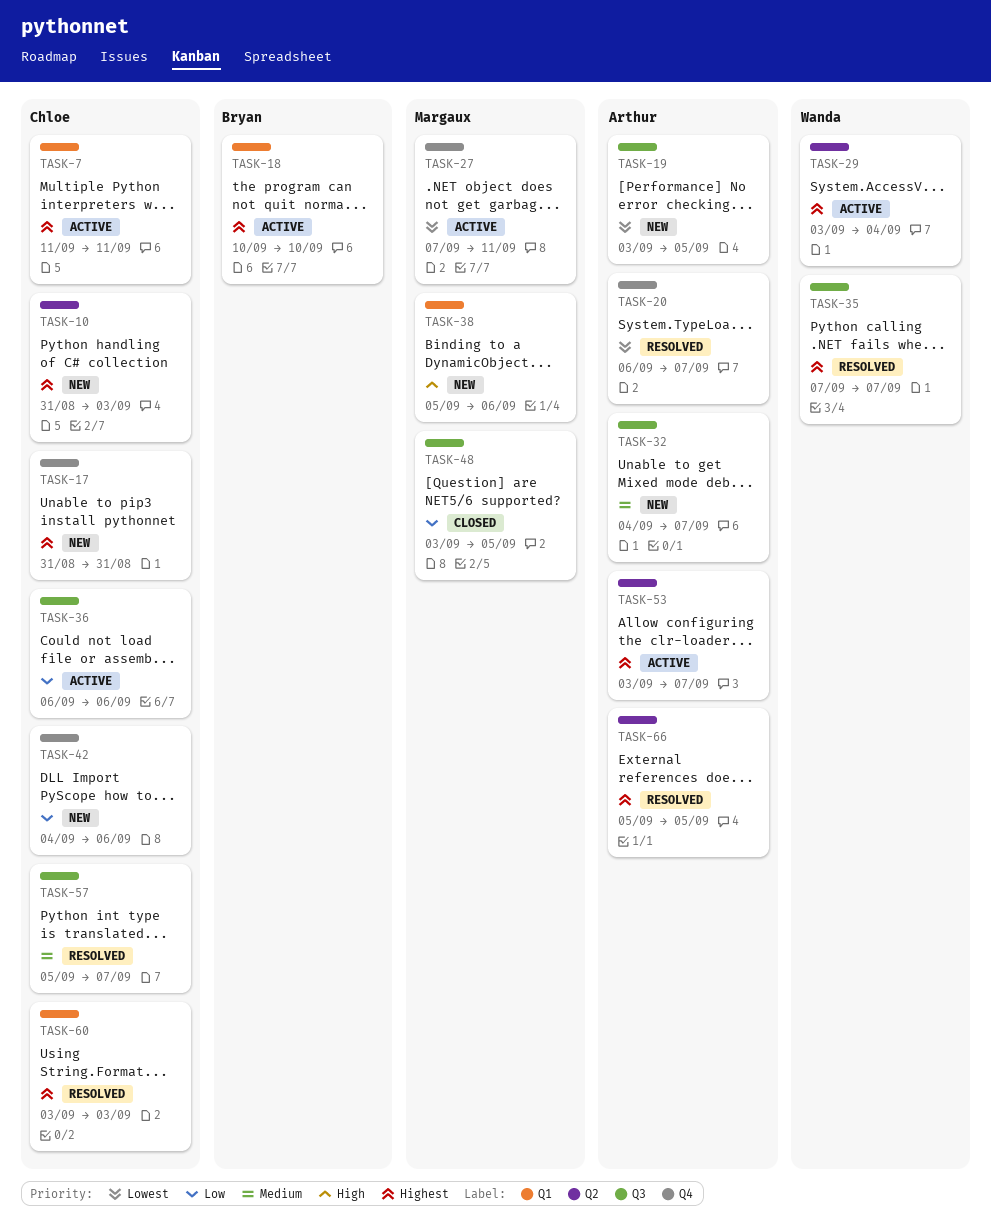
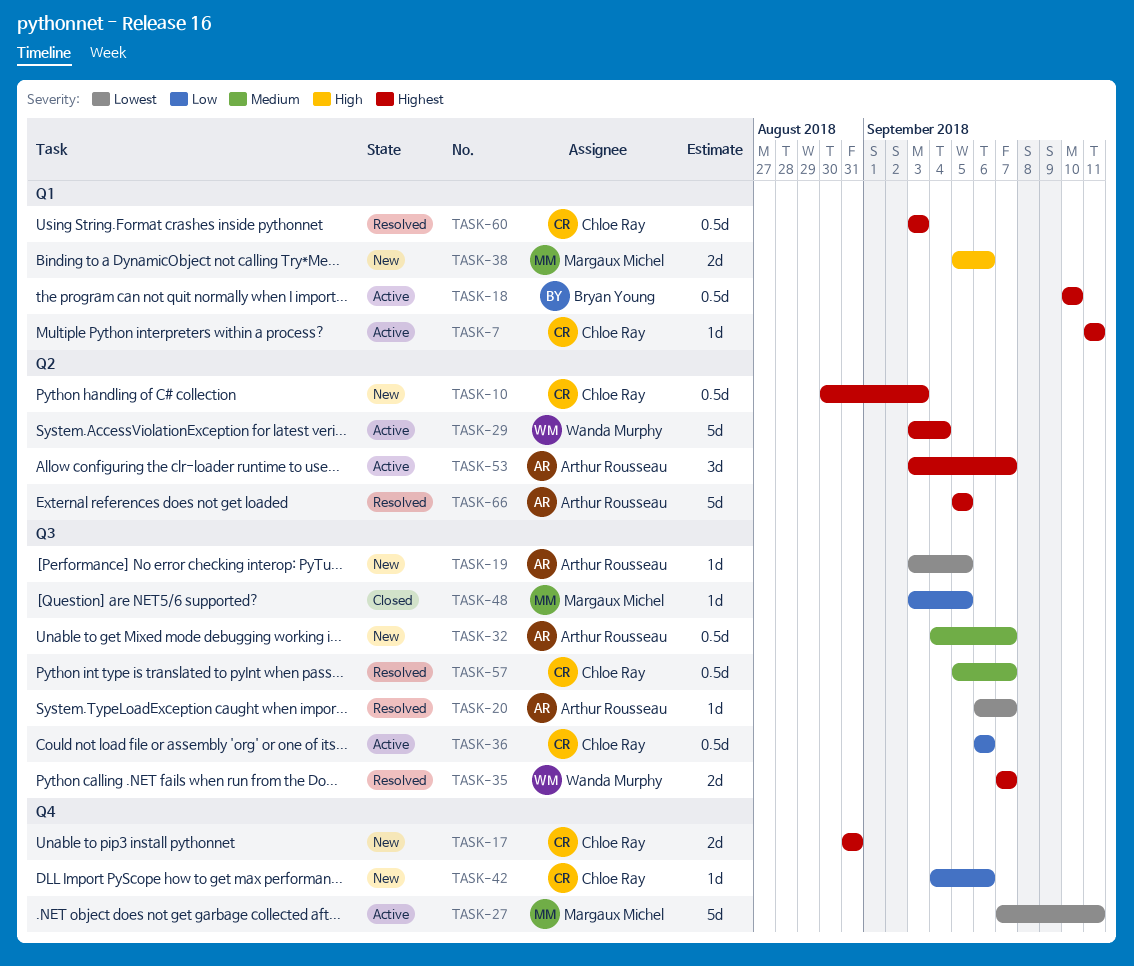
TASK-10, start: Aug 31 -> Aug 30
TASK-20, label: Q4 -> Q3

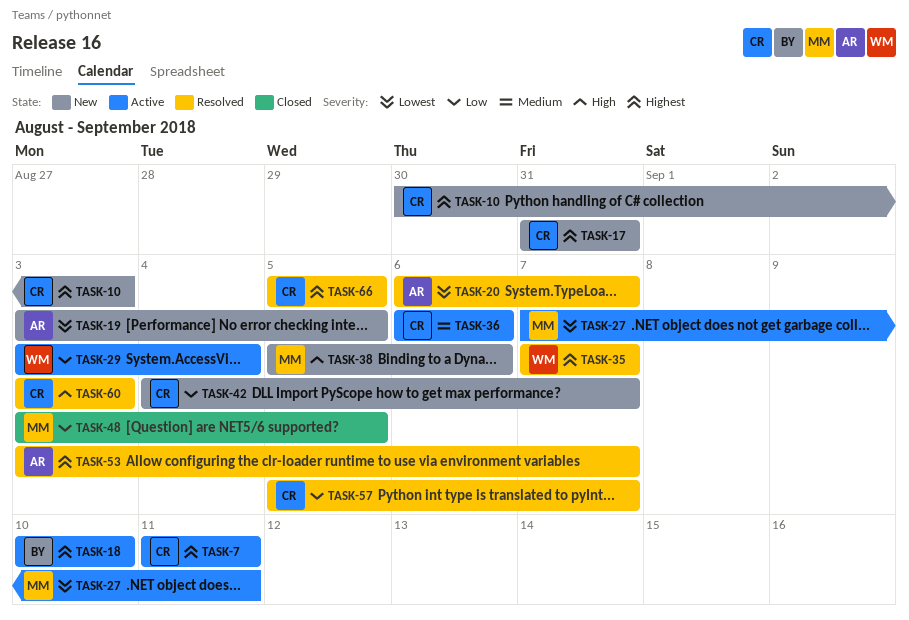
TASK-29, priority: Highest -> Low
TASK-32: present -> none
TASK-36, priority: Low -> Medium
TASK-42, due: Sep 6 -> Sep 7
TASK-53, status: Active -> Resolved
TASK-57, priority: Medium -> Low
TASK-60, priority: Highest -> High
TASK-66, owner: Arthur Rousseau -> Chloe Ray

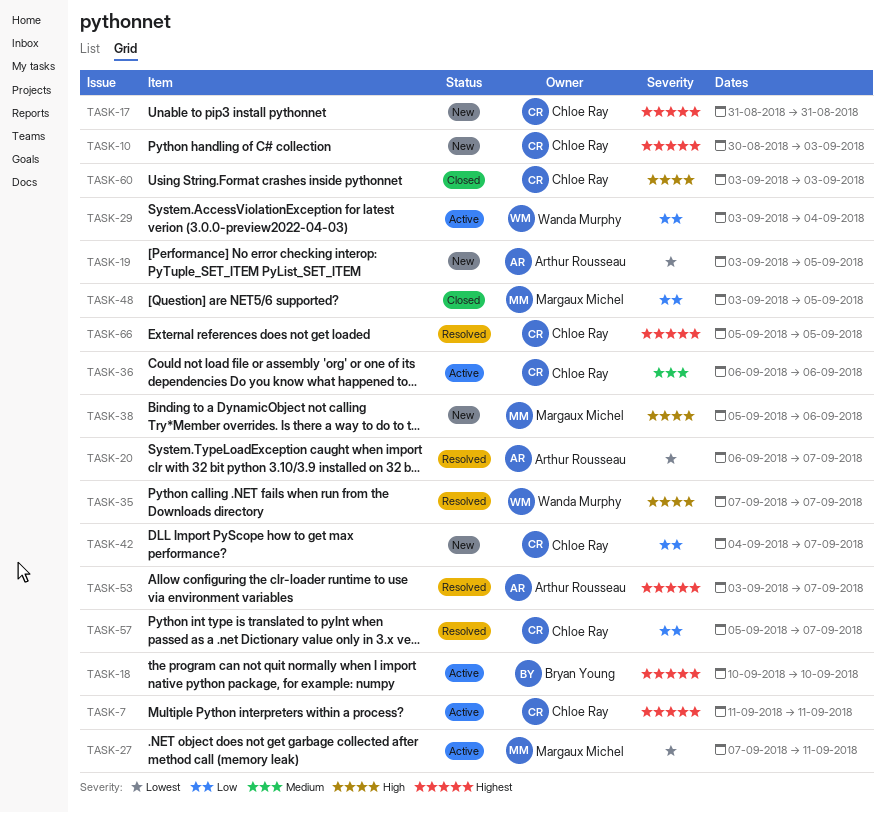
TASK-35, priority: Highest -> High
TASK-60, status: Resolved -> Closed

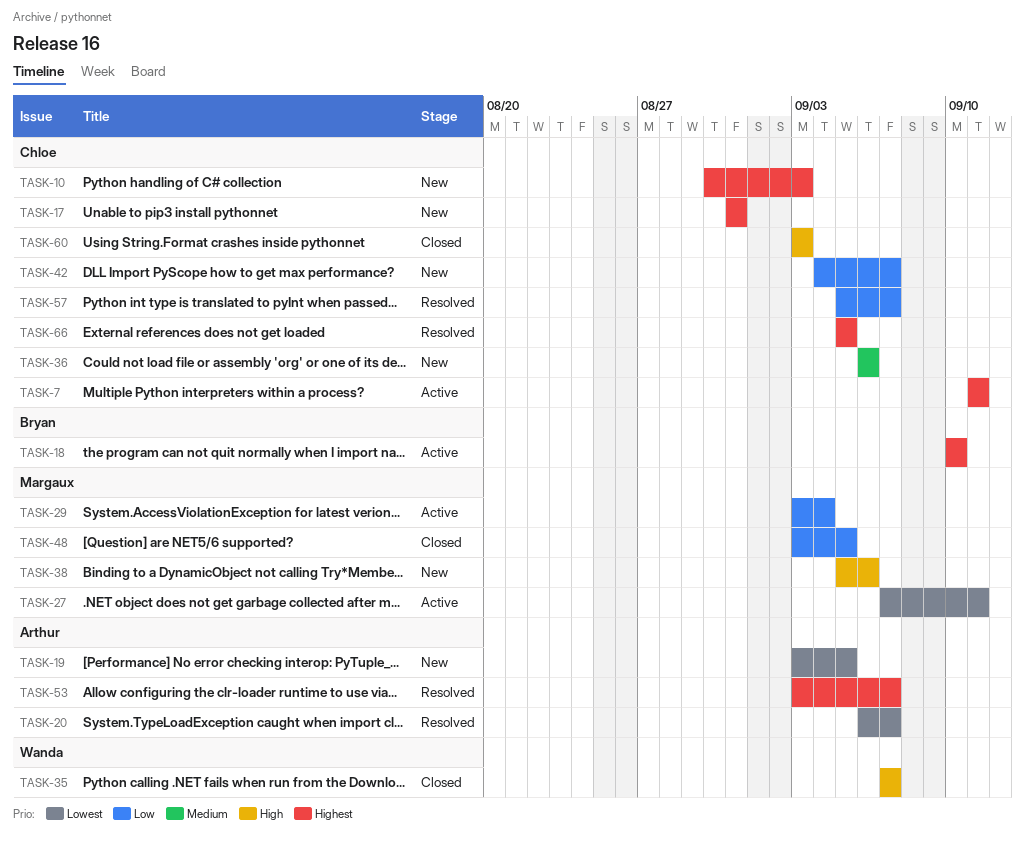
TASK-29, owner: Wanda Murphy -> Margaux Michel
TASK-35, status: Resolved -> Closed
TASK-36, status: Active -> New

